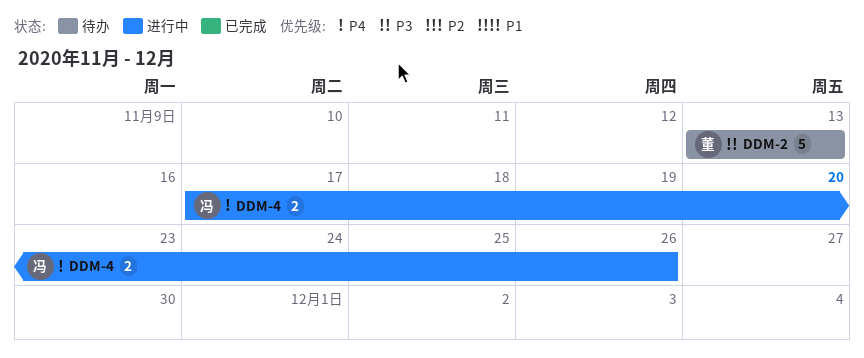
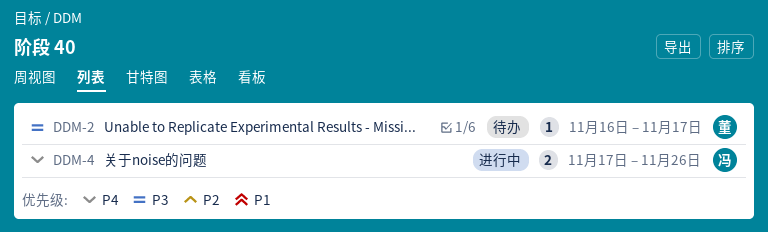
DDM-2, estimate: 5 -> 1
DDM-2, start: Nov 13 -> Nov 16
DDM-2, due: Nov 13 -> Nov 17

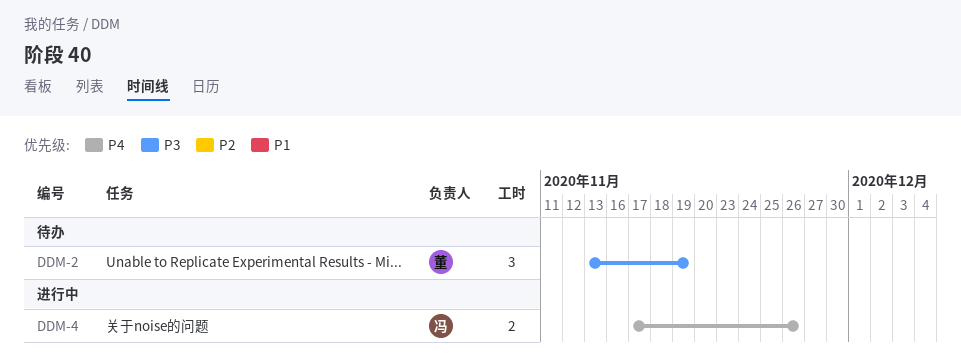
DDM-2, estimate: 1 -> 3
DDM-2, start: Nov 16 -> Nov 13
DDM-2, due: Nov 17 -> Nov 19

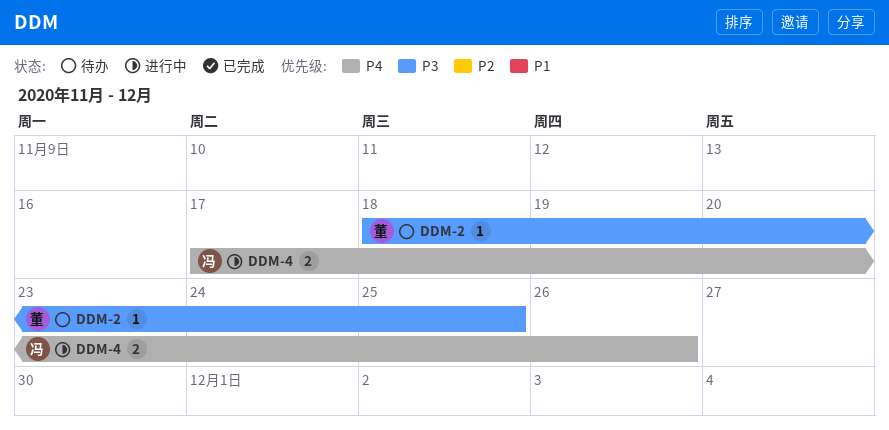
DDM-2, estimate: 3 -> 1
DDM-2, start: Nov 13 -> Nov 18
DDM-2, due: Nov 19 -> Nov 25

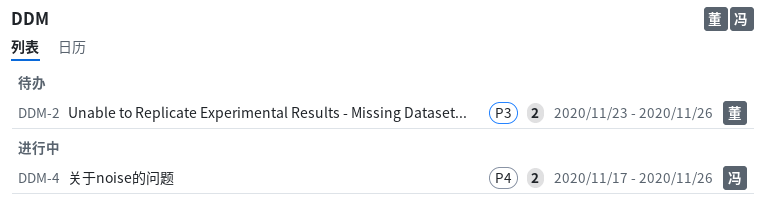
DDM-2, estimate: 1 -> 2
DDM-2, start: Nov 18 -> Nov 23
DDM-2, due: Nov 25 -> Nov 26

